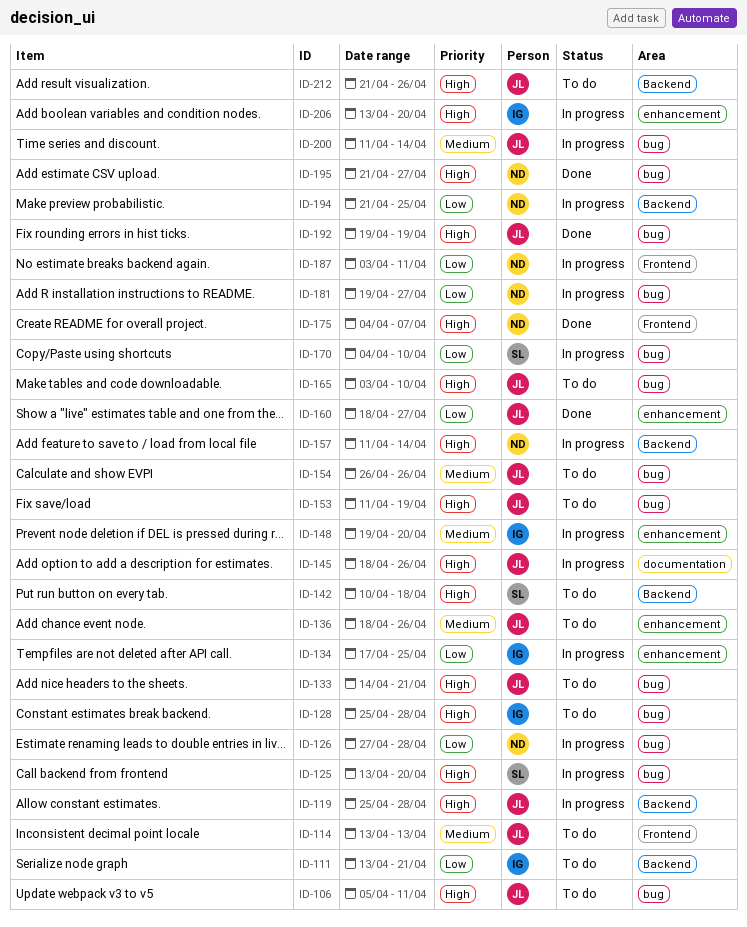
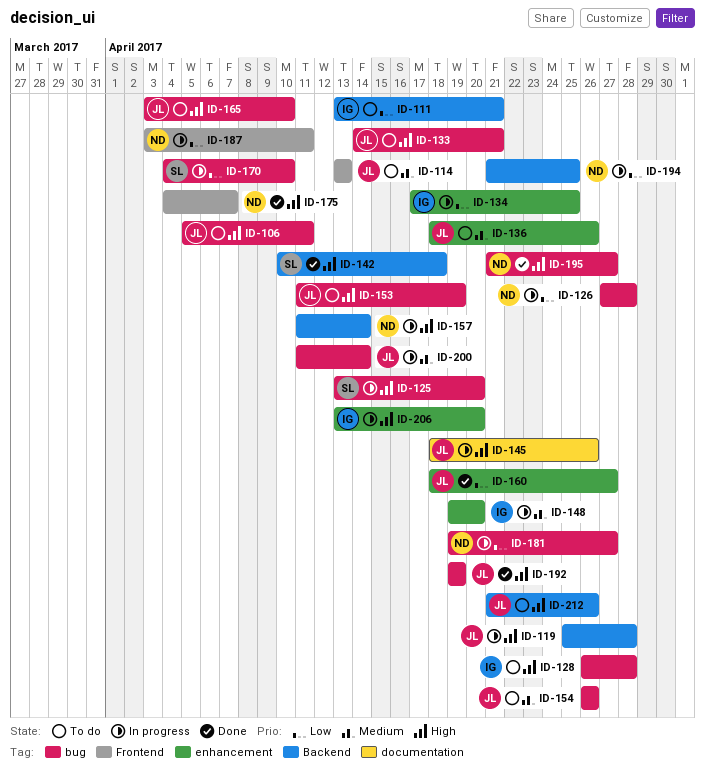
ID-128, start: Apr 25 -> Apr 26
ID-142, status: To do -> Done

